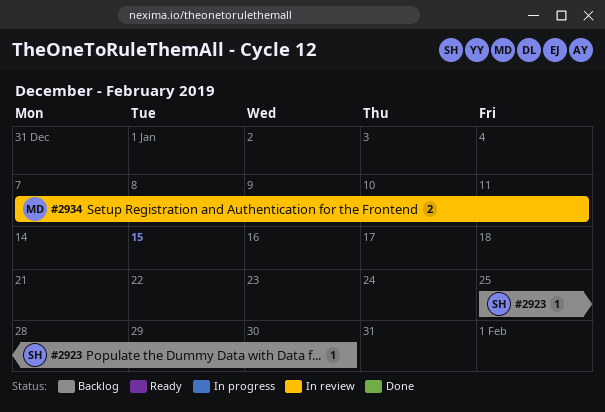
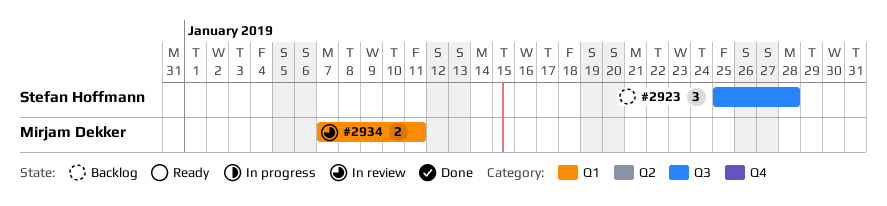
#2923, estimate: 1 -> 3
#2923, due: Jan 30 -> Jan 28

